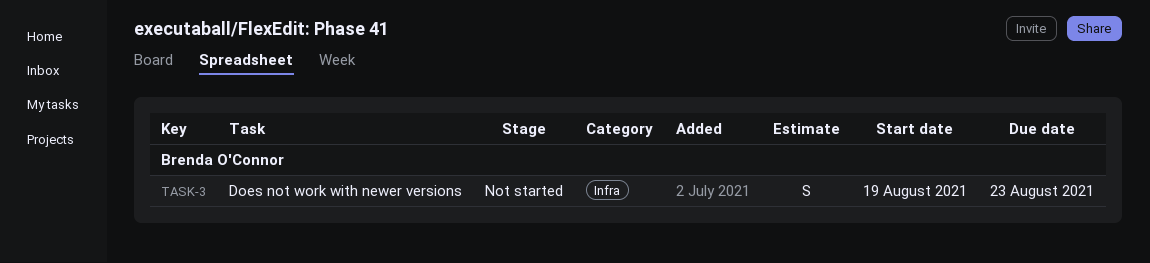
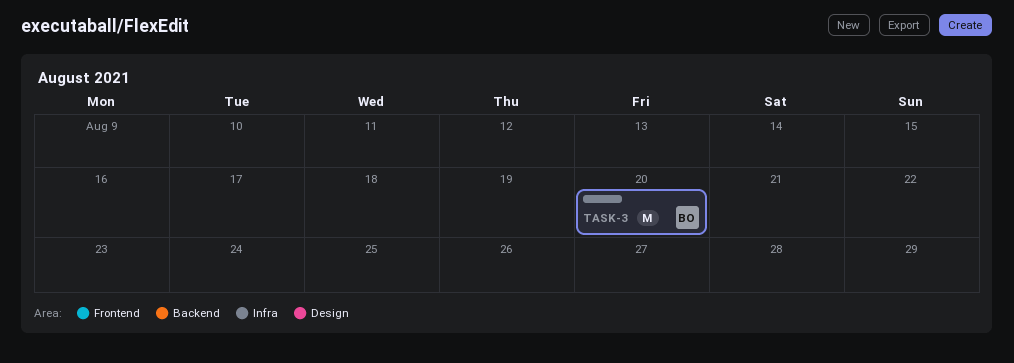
TASK-3, estimate: S -> M
TASK-3, due: Aug 23 -> Aug 20

